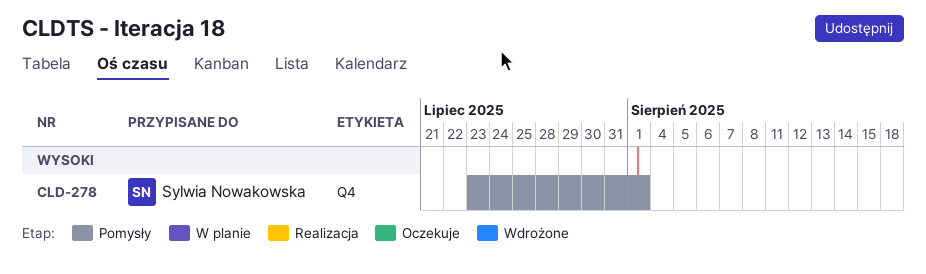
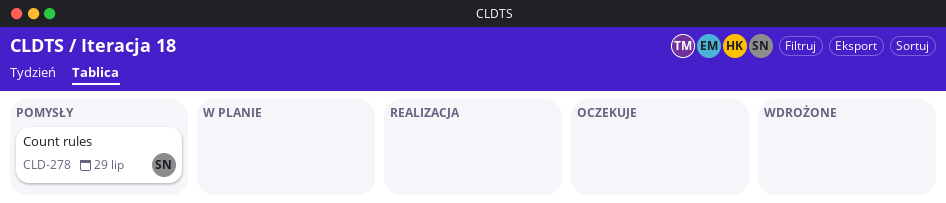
CLD-278, due: Aug 1 -> Jul 29

